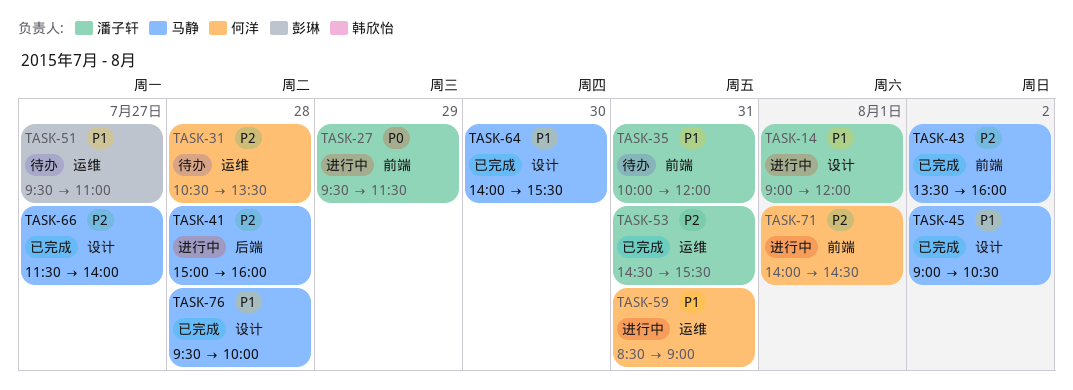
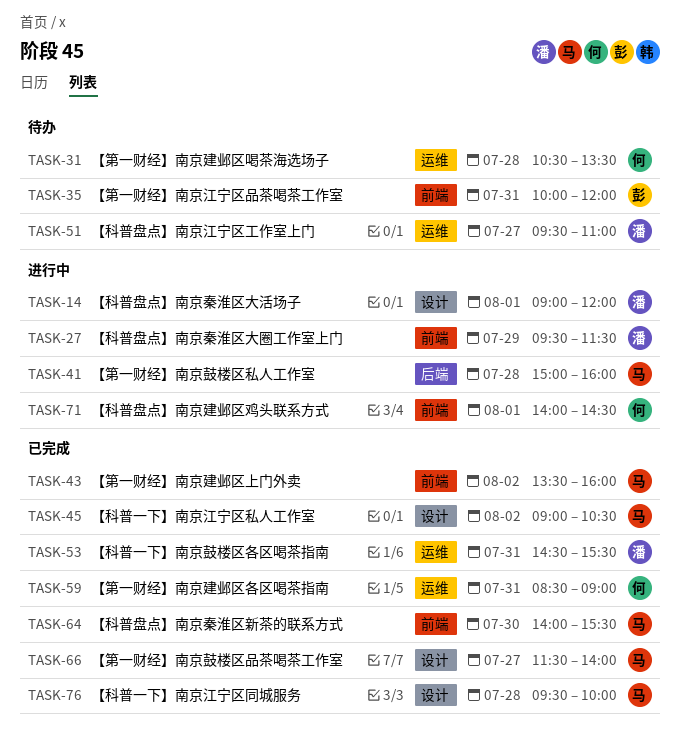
TASK-35, owner: 潘子轩 -> 彭琳
TASK-51, owner: 彭琳 -> 潘子轩
TASK-59, status: 进行中 -> 已完成
TASK-64, label: 设计 -> 前端

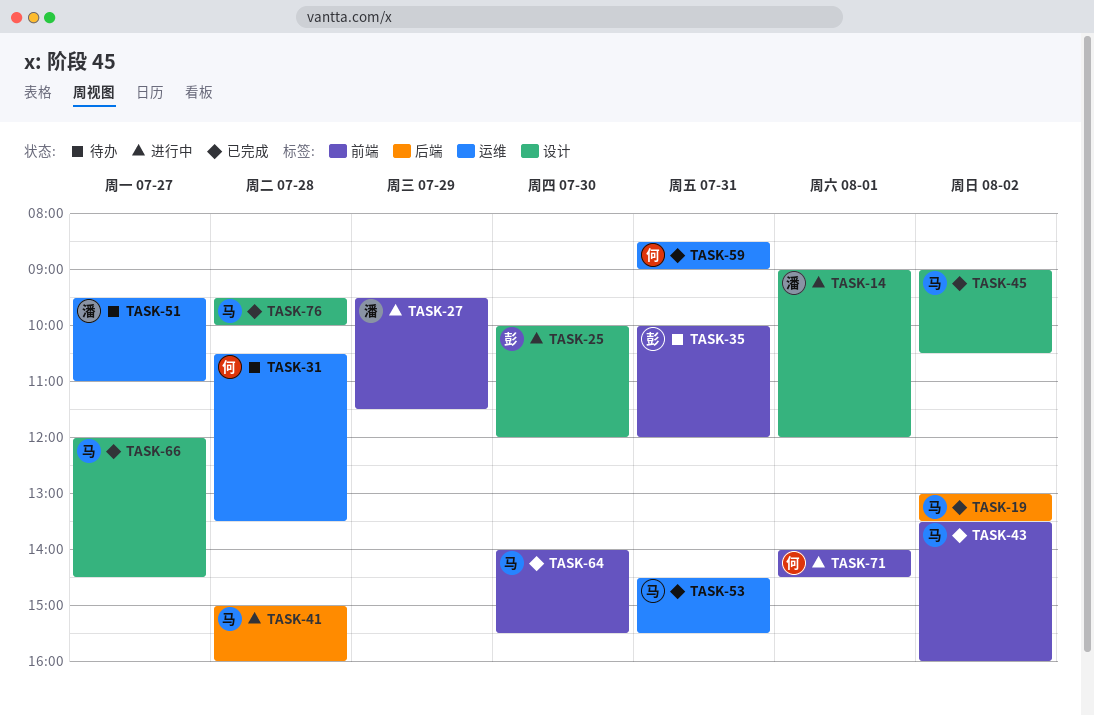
TASK-19: none -> present
TASK-25: none -> present
TASK-53, owner: 潘 -> 马
TASK-66, begins: 11:30 -> 12:00
TASK-66, ends: 14:00 -> 14:30

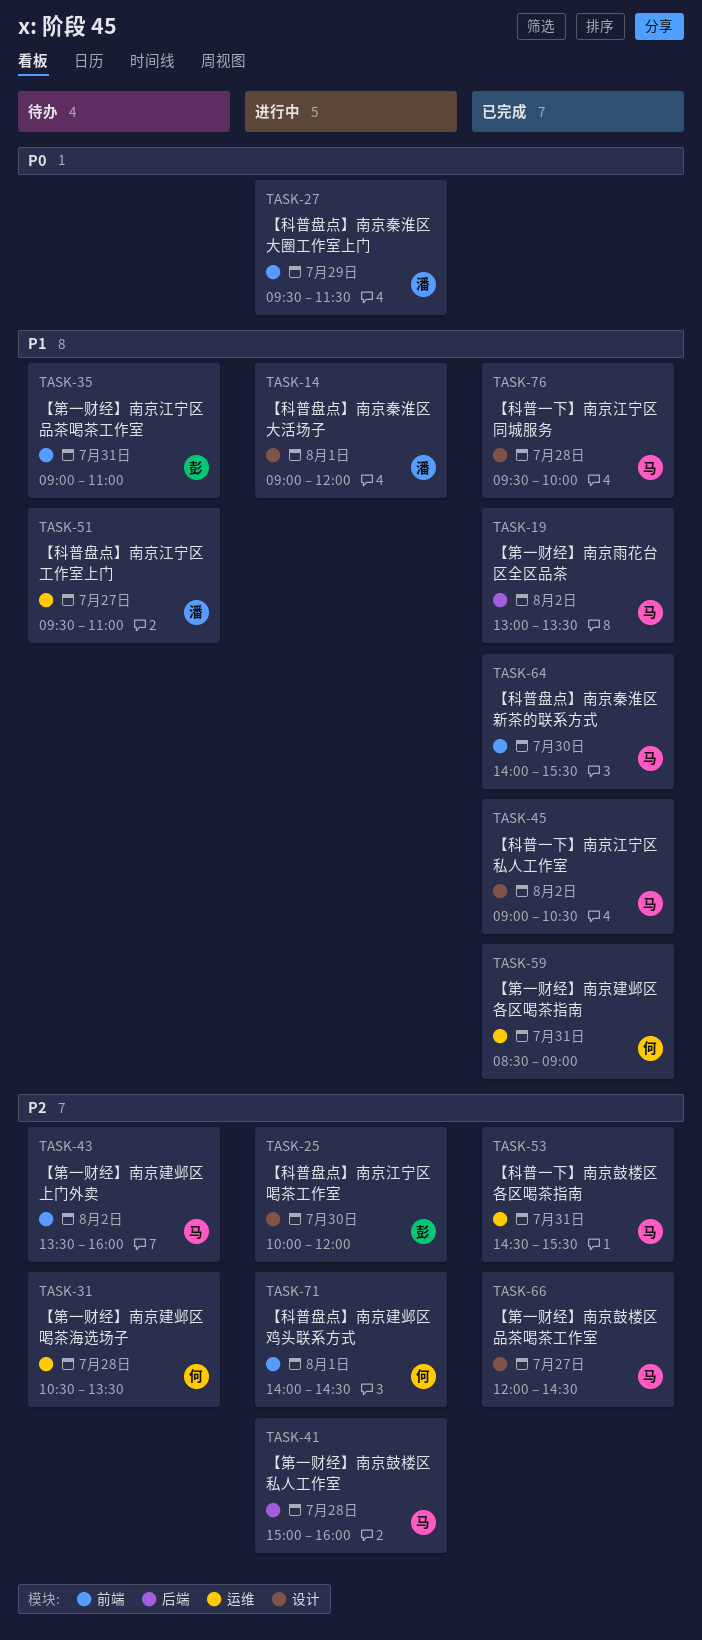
TASK-35, begins: 10:00 -> 09:00
TASK-35, ends: 12:00 -> 11:00
TASK-43, status: 已完成 -> 待办

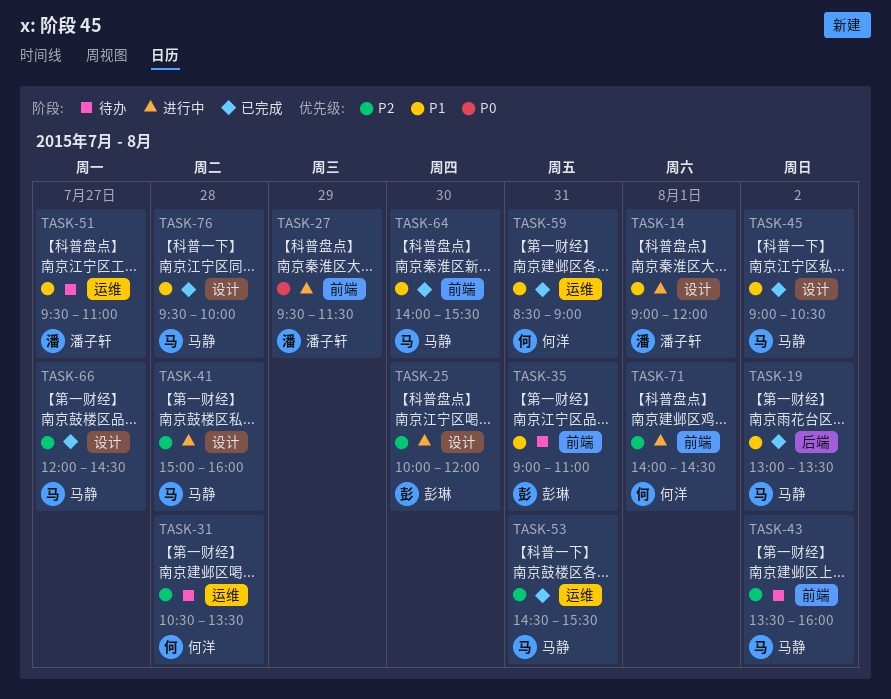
TASK-41, label: 后端 -> 设计

